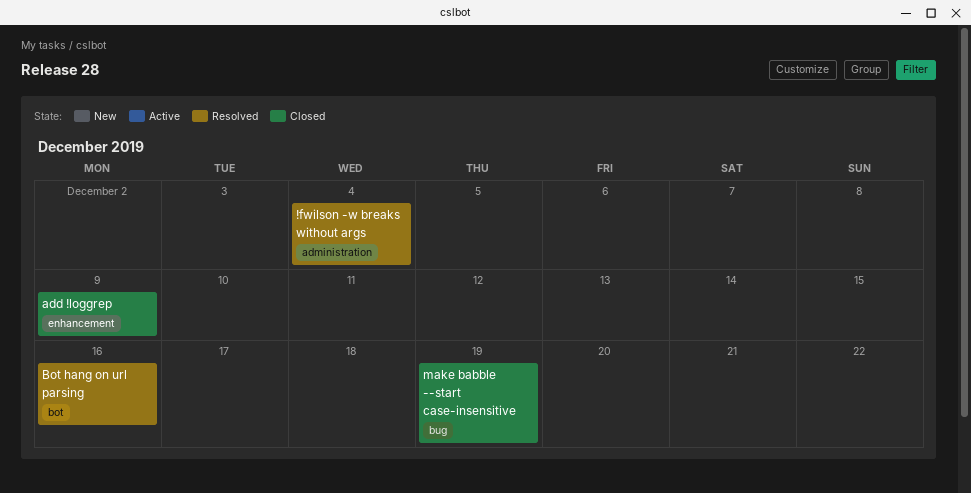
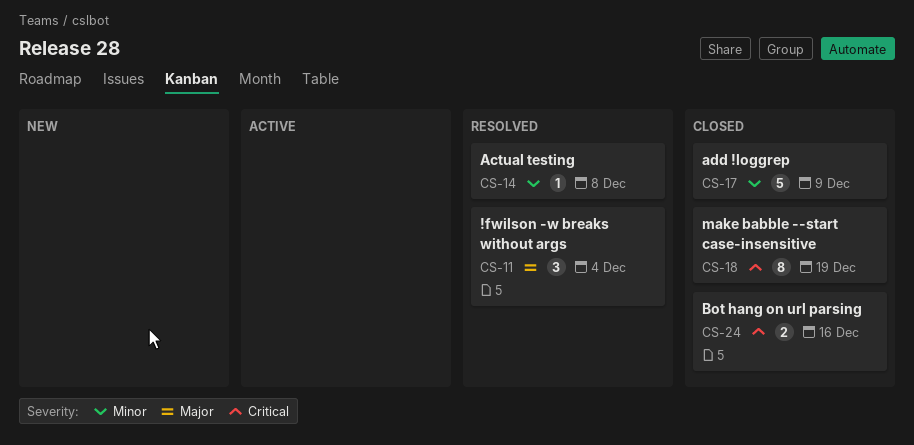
Actual testing: none -> present
Bot hang on url parsing, status: Resolved -> Closed

